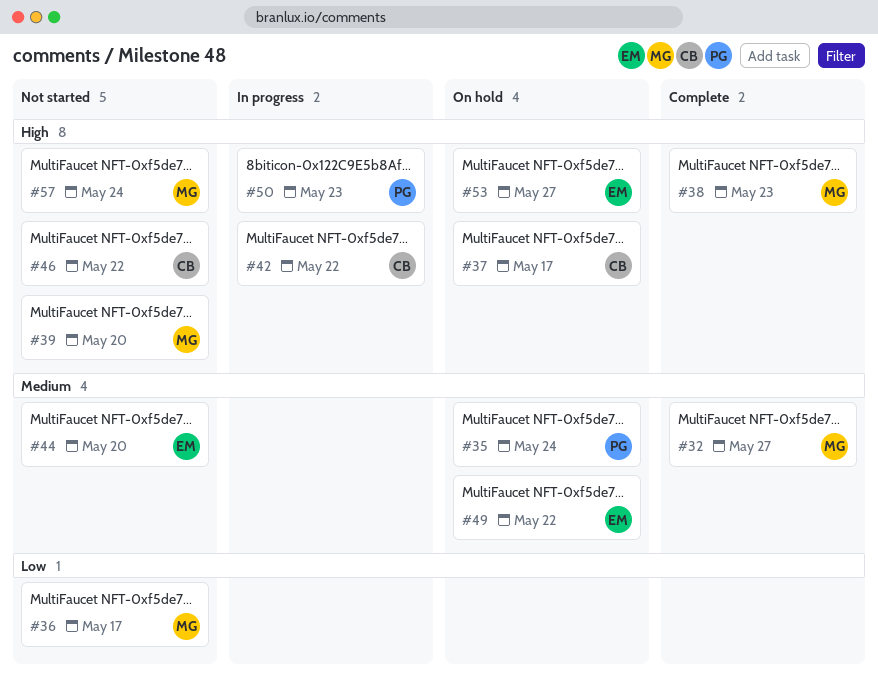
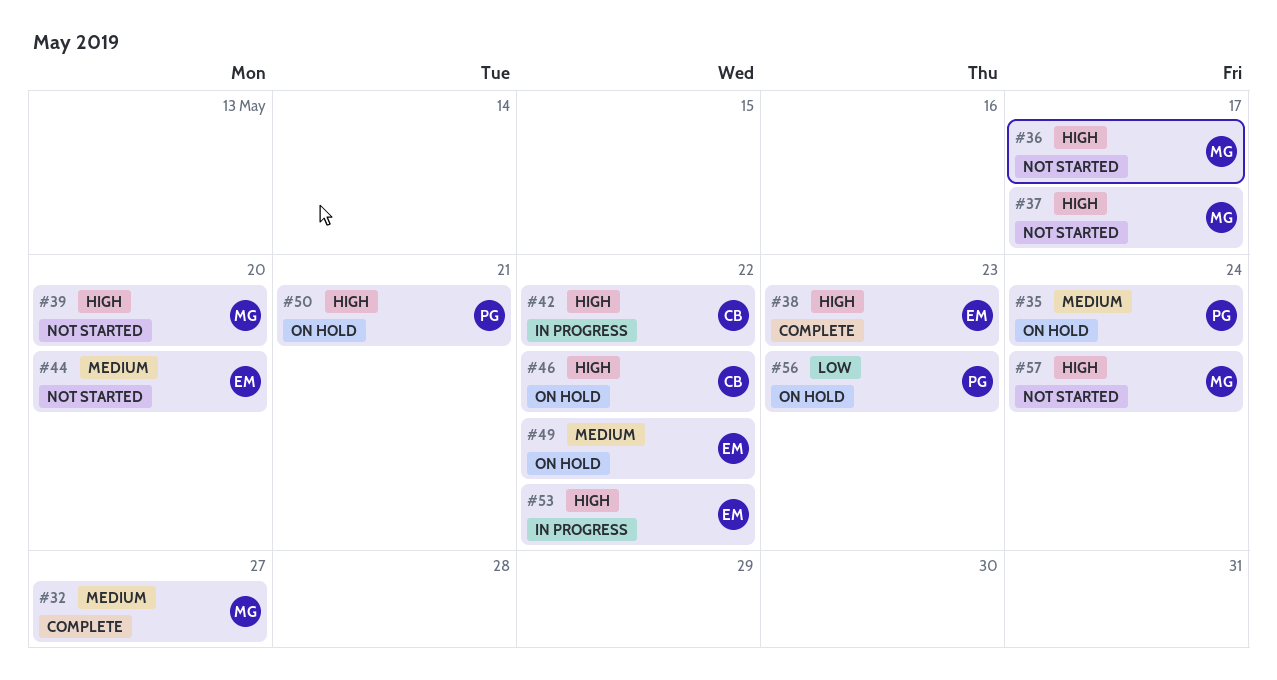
#36, priority: Low -> High
#37, status: On hold -> Not started
#37, owner: CB -> MG
#38, owner: MG -> EM
#46, status: Not started -> On hold
#50, status: In progress -> On hold
#50, due: May 23 -> May 21
#53, status: On hold -> In progress
#53, due: May 27 -> May 22
#56: none -> present

